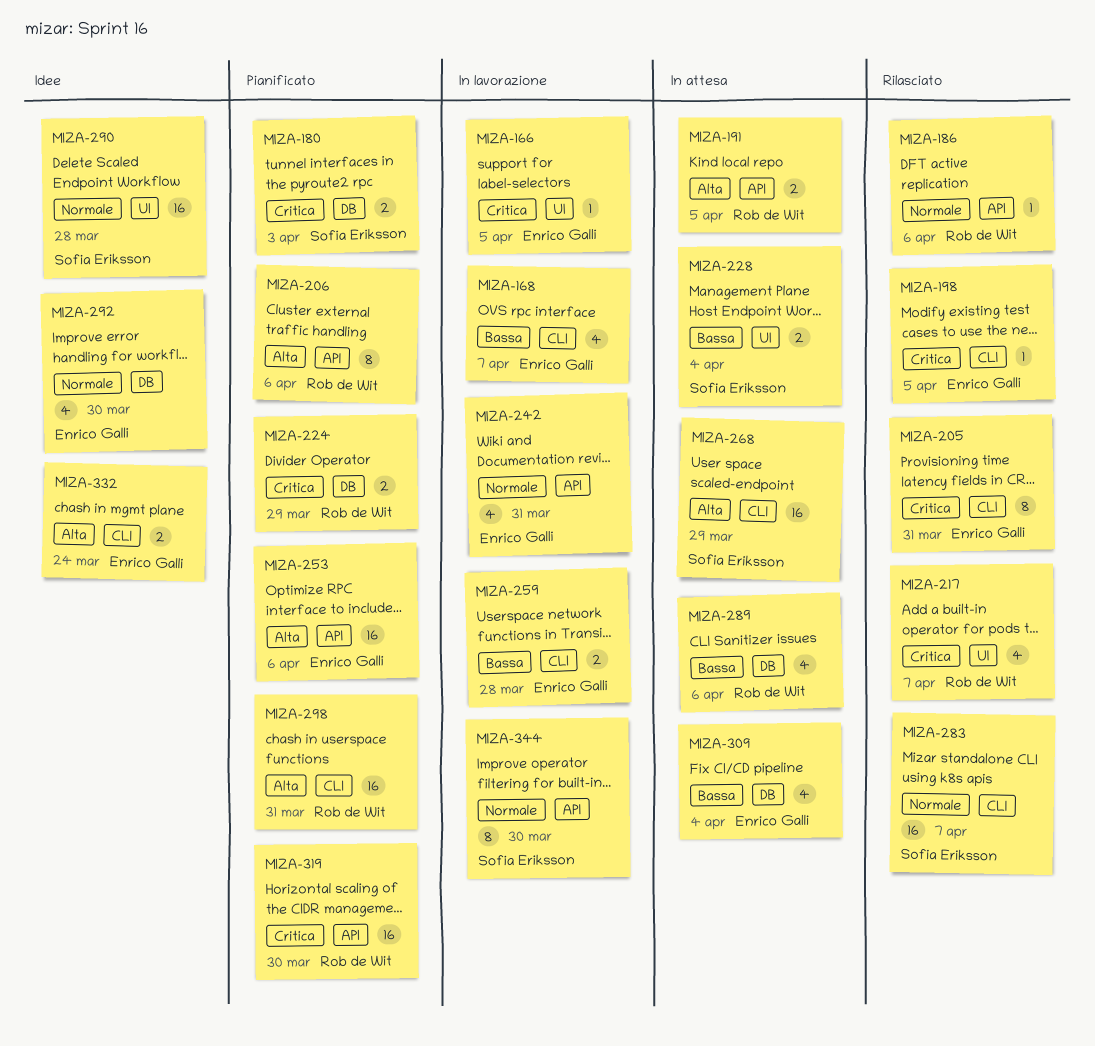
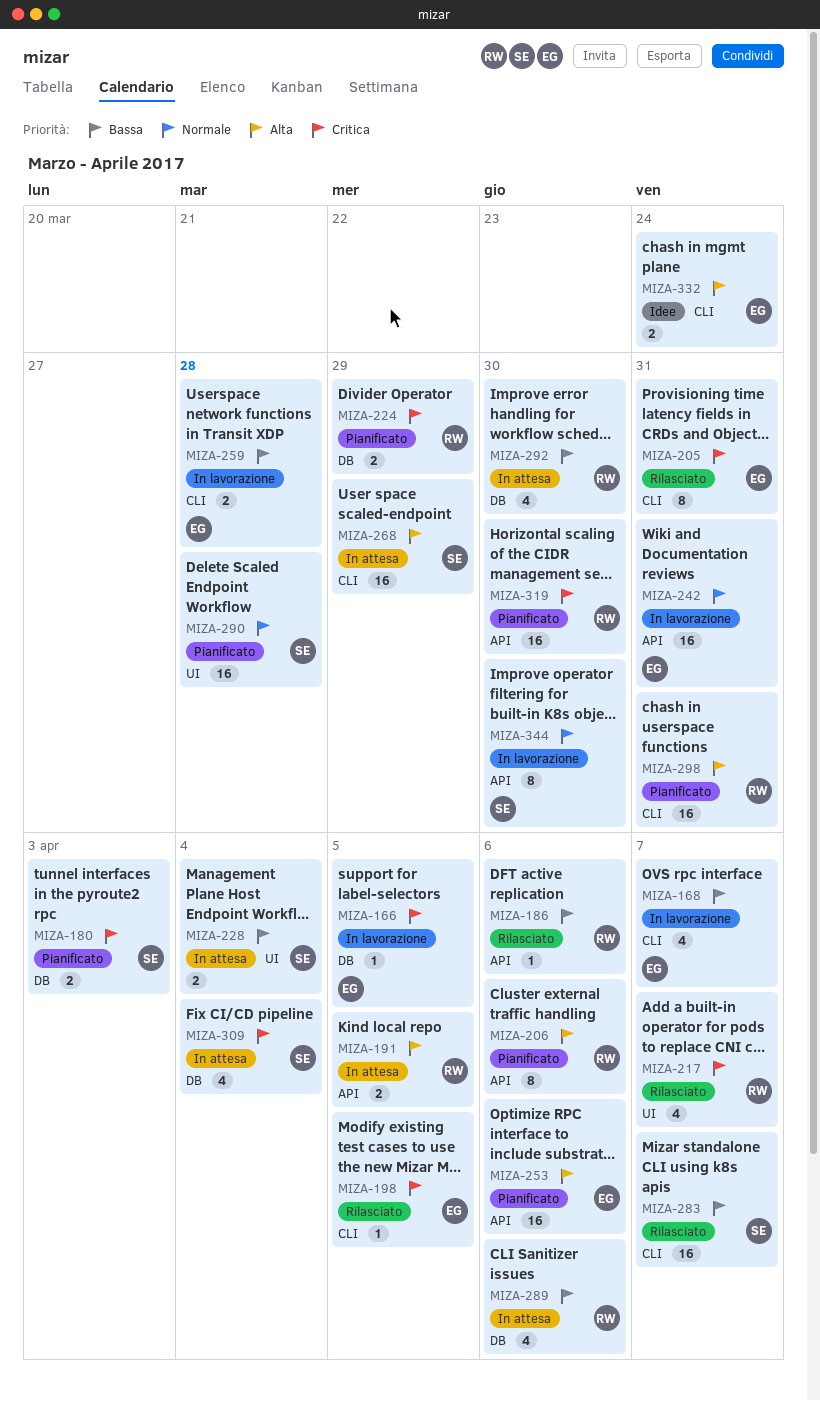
MIZA-166, label: UI -> DB
MIZA-186, priority: Normale -> Bassa
MIZA-242, estimate: 4 -> 16
MIZA-283, priority: Normale -> Bassa
MIZA-290, status: Idee -> Pianificato
MIZA-292, status: Idee -> In attesa
MIZA-292, owner: Enrico Galli -> Rob de Wit
MIZA-292, priority: Normale -> Bassa
MIZA-309, owner: Enrico Galli -> Sofia Eriksson
MIZA-309, priority: Bassa -> Critica

